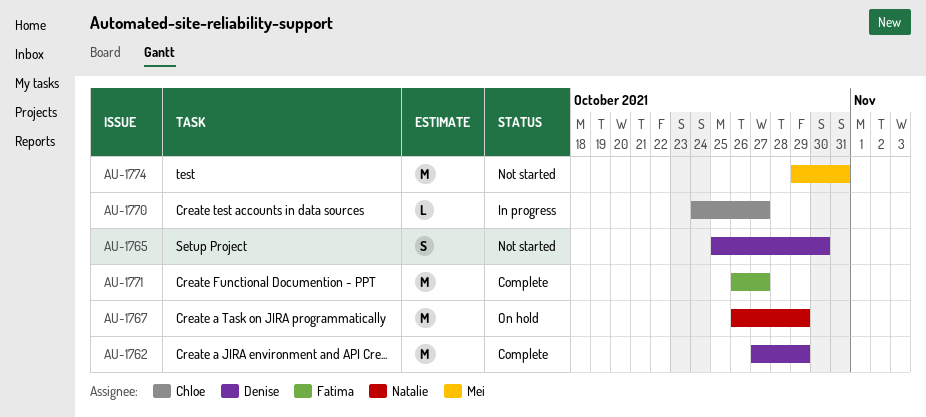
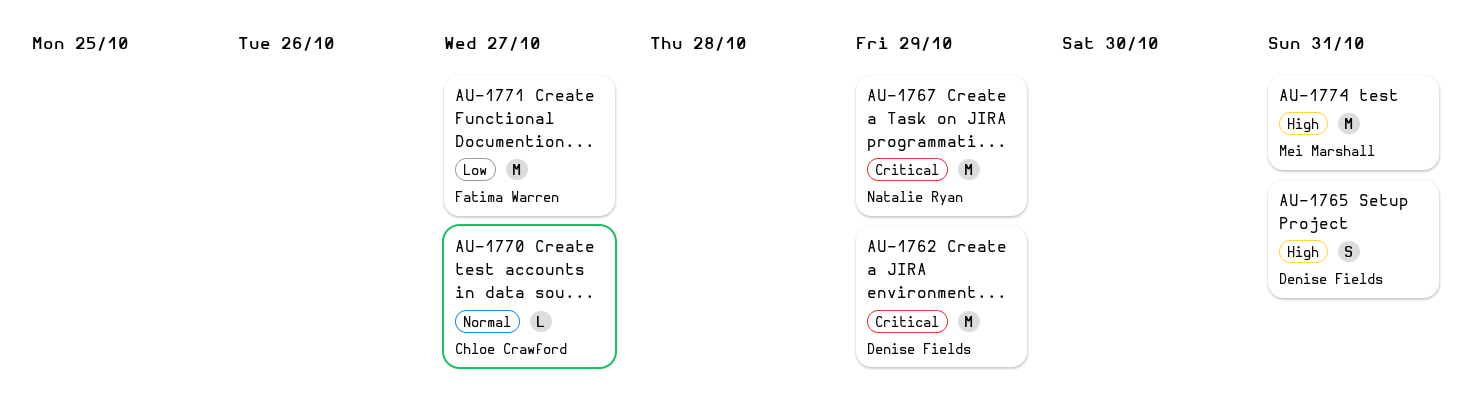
AU-1765, due: Oct 30 -> Oct 31

